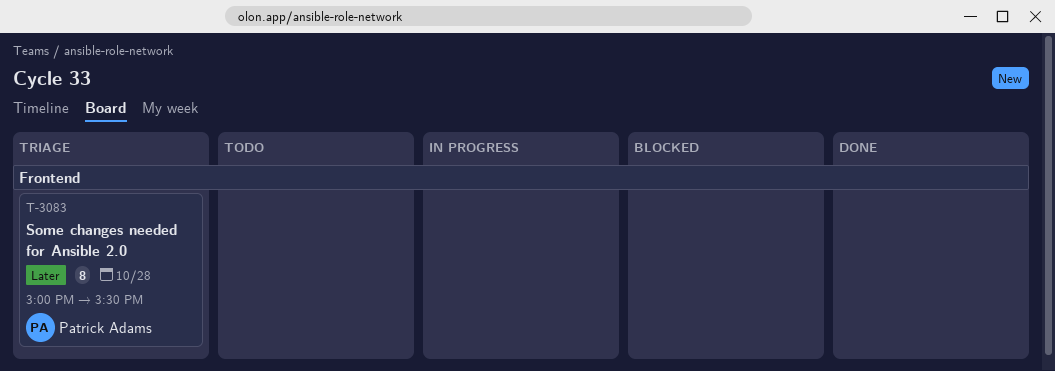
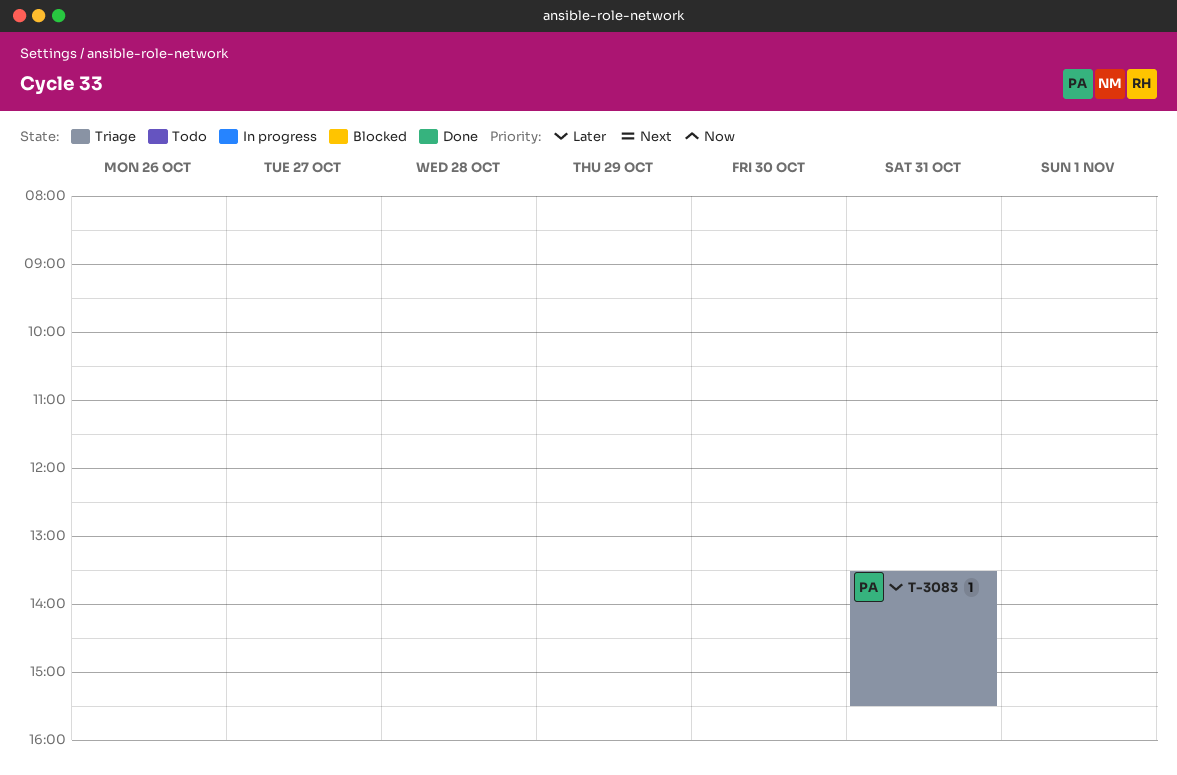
T-3083, estimate: 8 -> 1
T-3083, day: Oct 28 -> Oct 31
T-3083, begins: 15:00 -> 13:30

